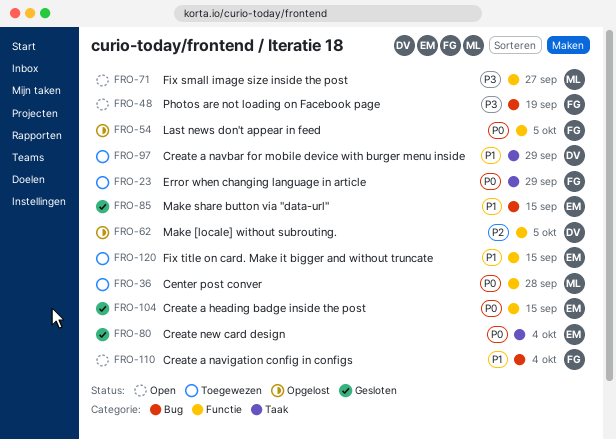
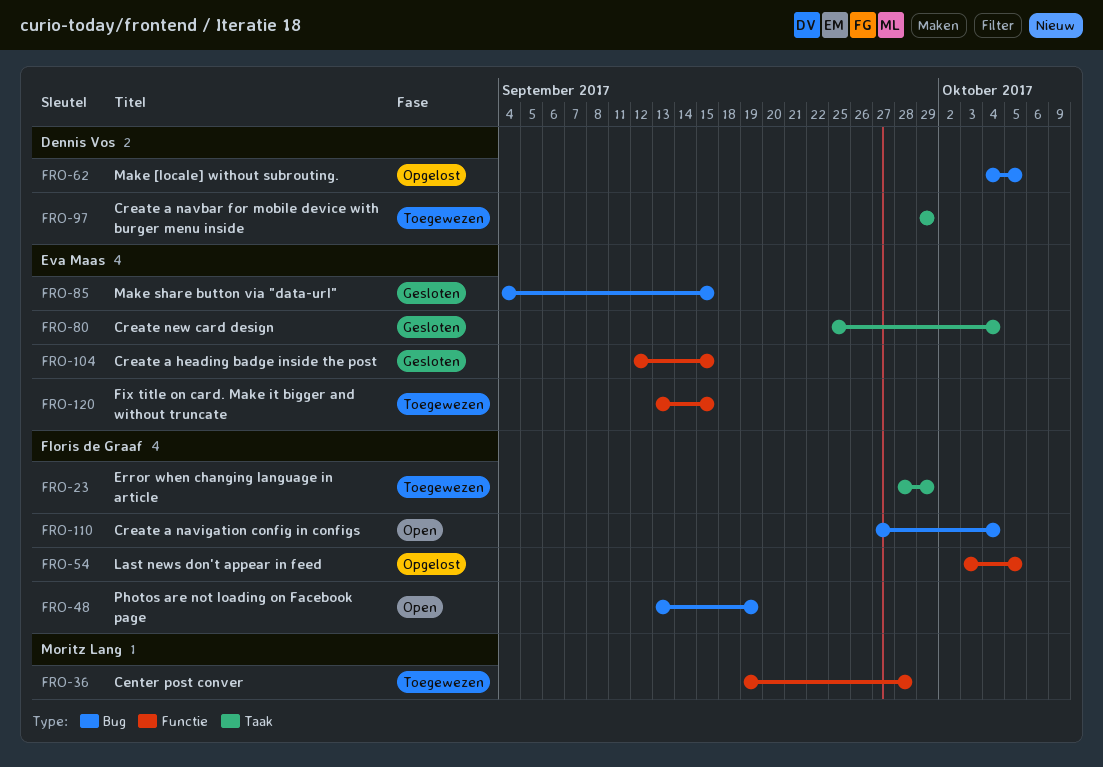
FRO-62, label: Functie -> Bug
FRO-71: present -> none

